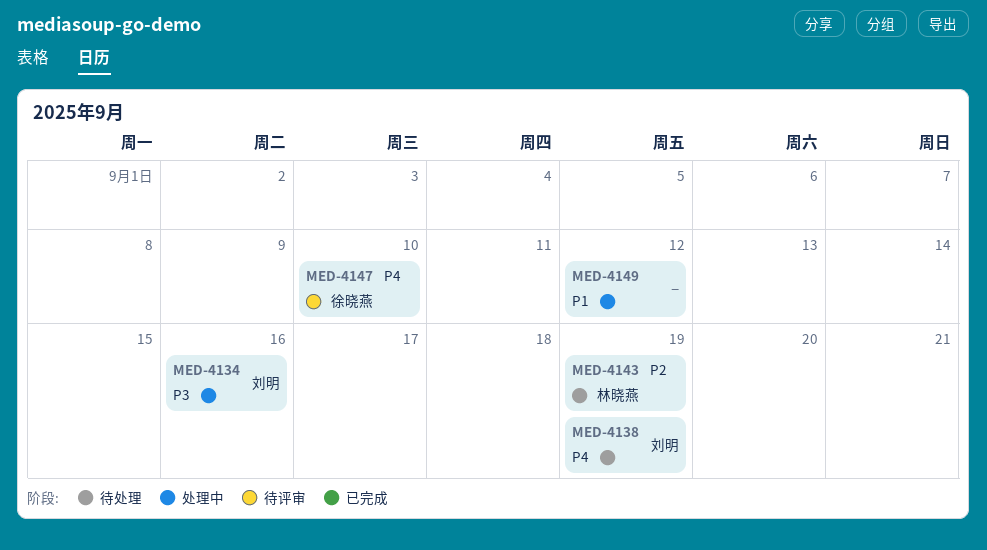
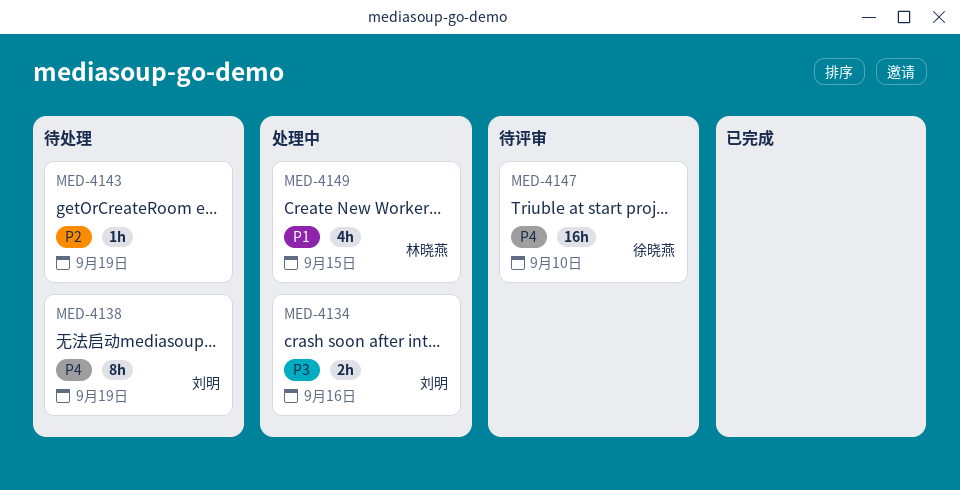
MED-4143, owner: 林晓燕 -> none
MED-4149, owner: none -> 林晓燕
MED-4149, due: Sep 12 -> Sep 15

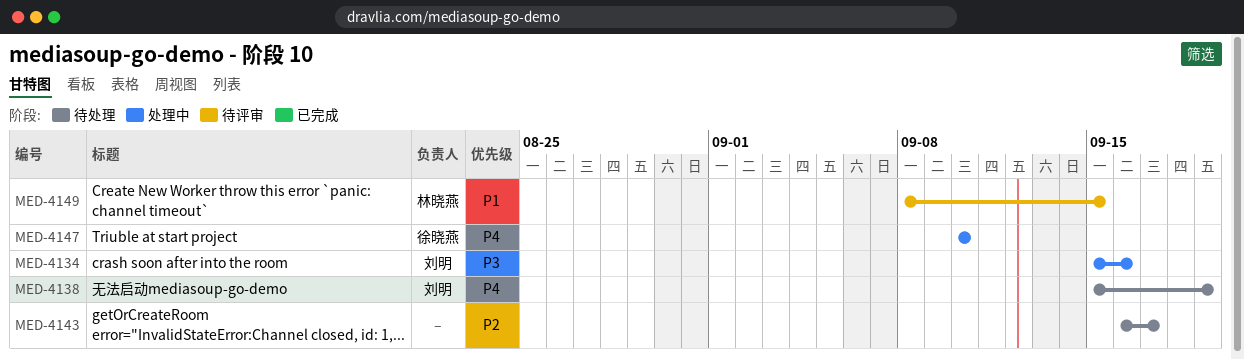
MED-4143, due: Sep 19 -> Sep 17
MED-4147, status: 待评审 -> 处理中
MED-4149, status: 处理中 -> 待评审

